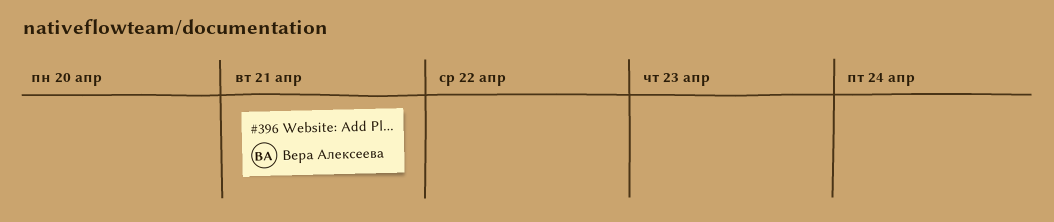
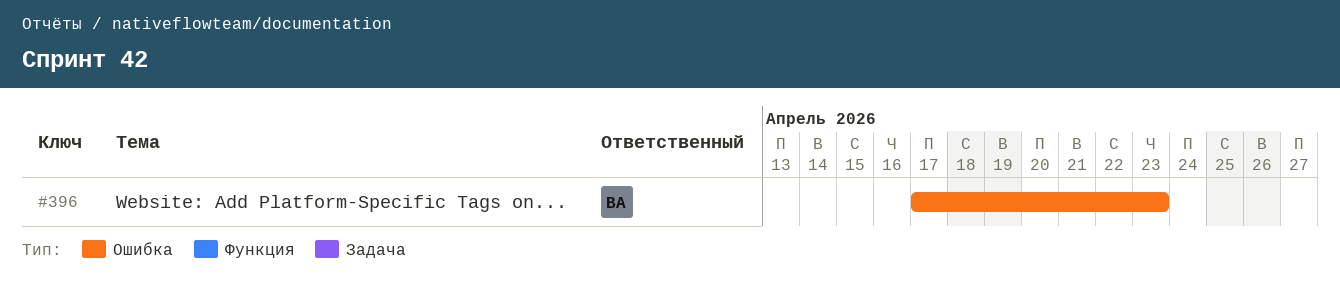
#396, due: Apr 21 -> Apr 23

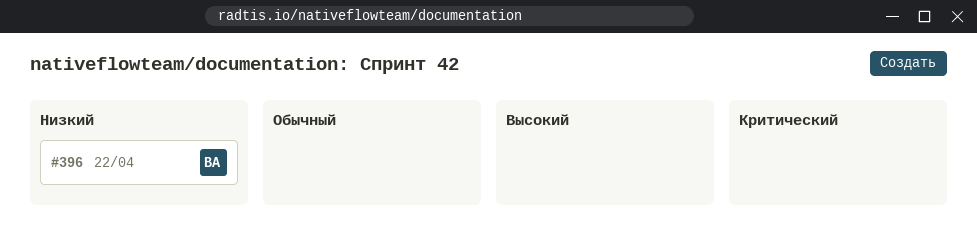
#396, due: Apr 23 -> Apr 22

